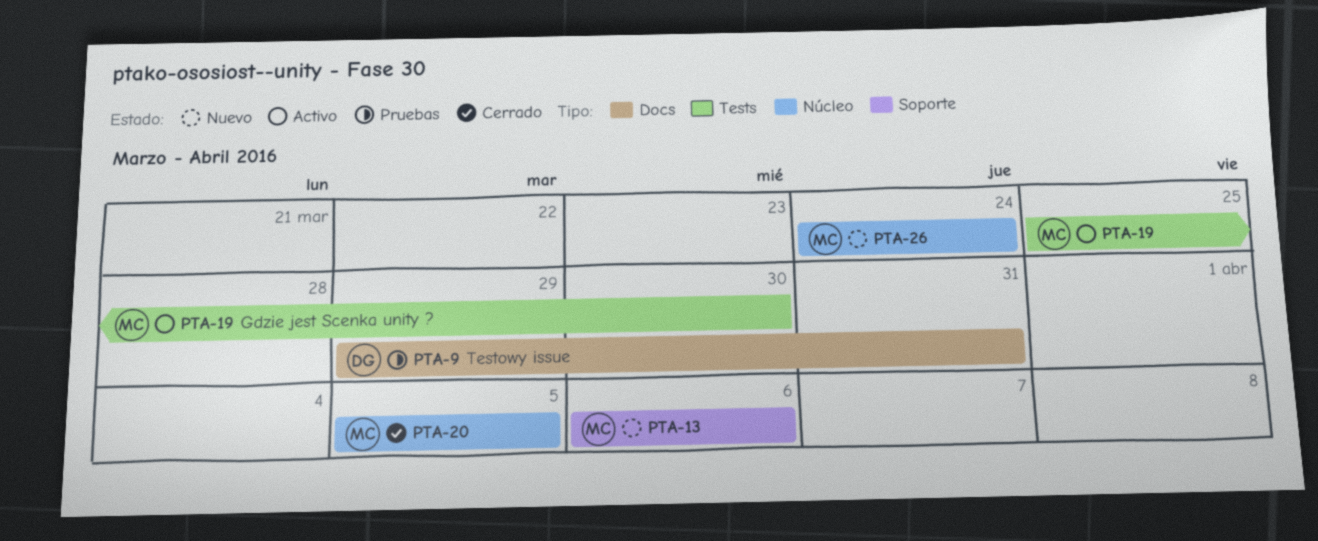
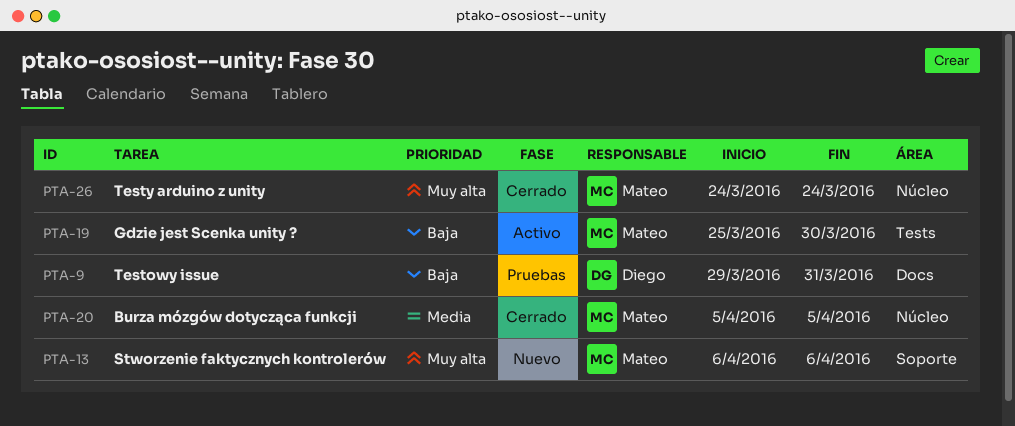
PTA-26, status: Nuevo -> Cerrado

